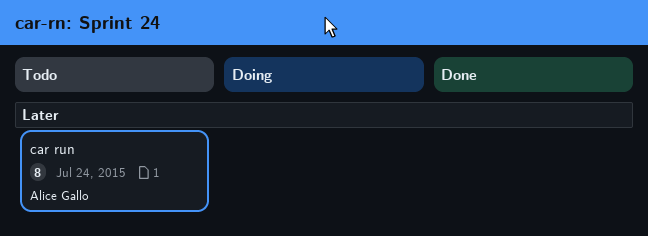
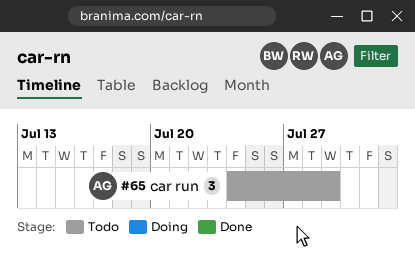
car run, estimate: 8 -> 3
car run, due: Jul 24 -> Jul 29

